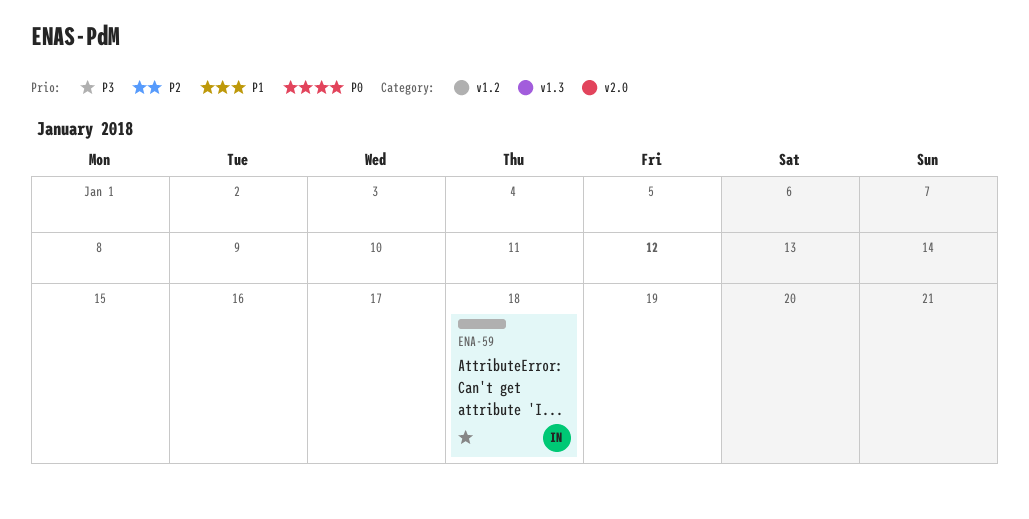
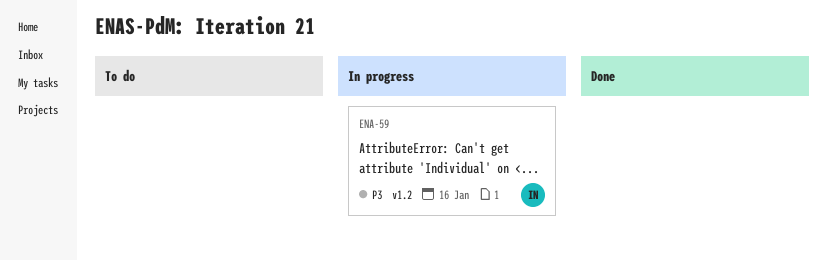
ENA-59, due: Jan 18 -> Jan 16

